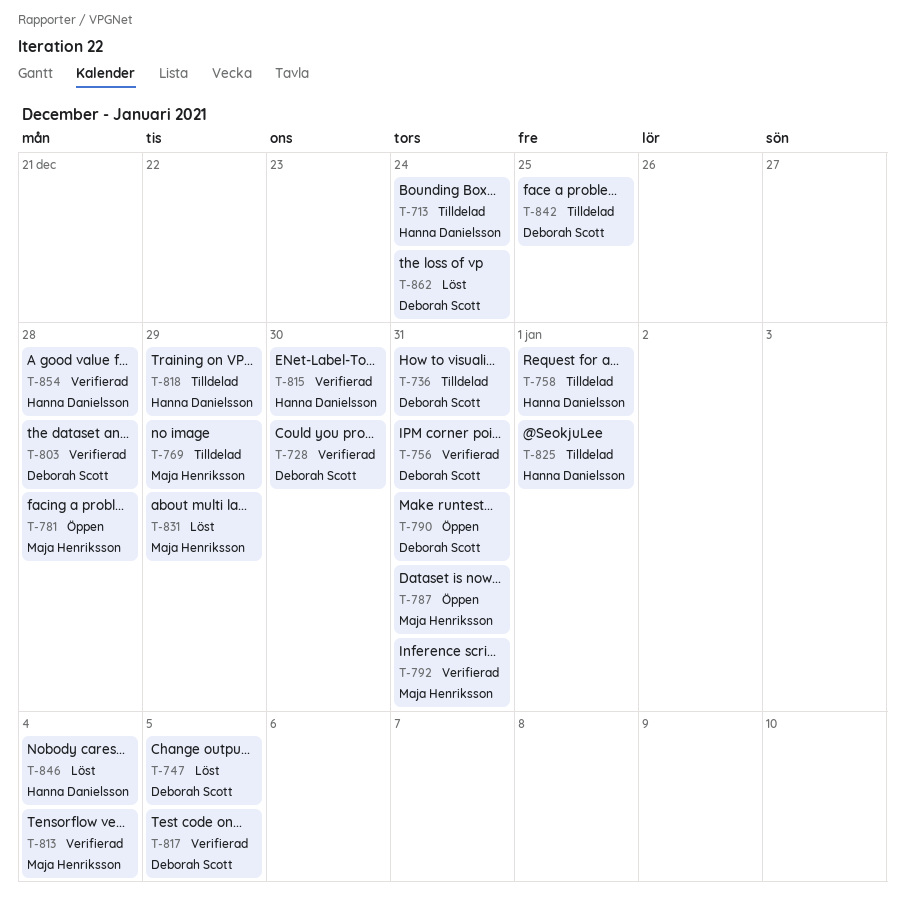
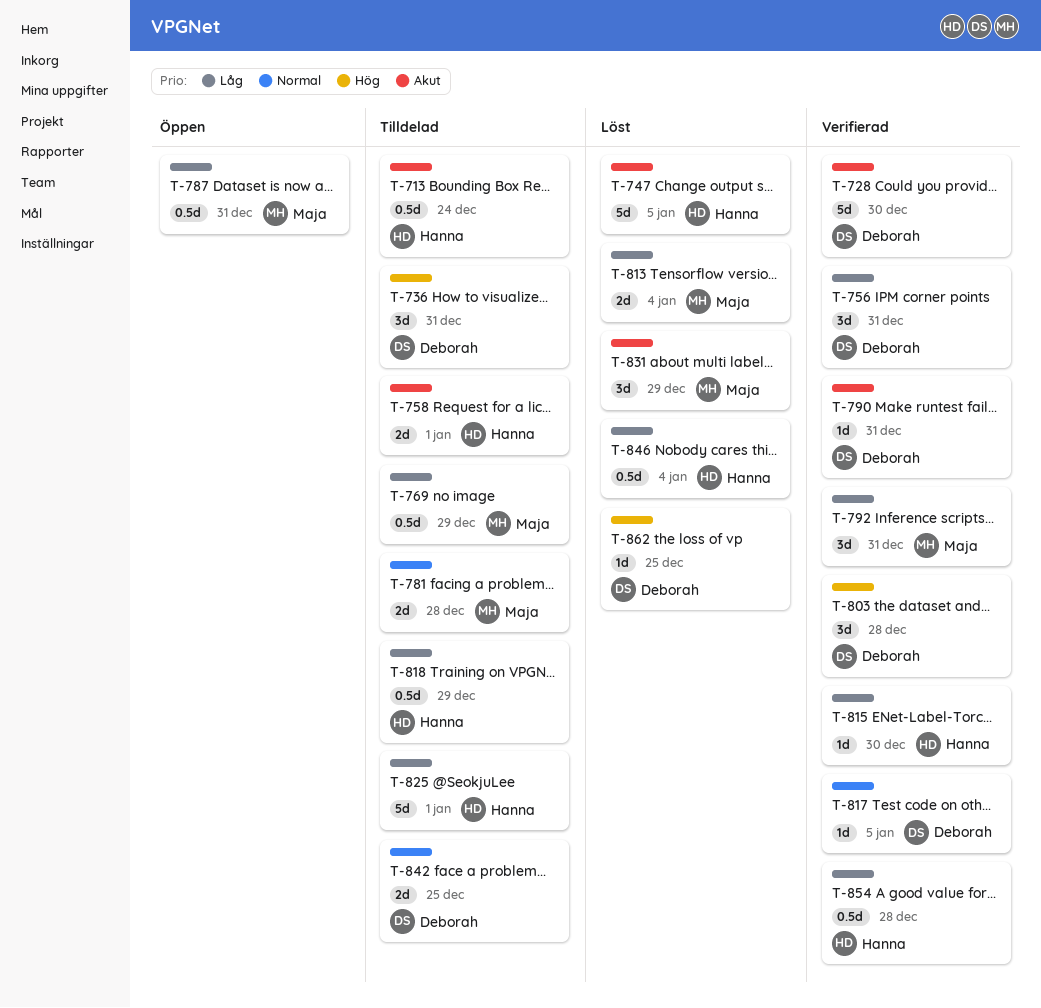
T-747, owner: Deborah Scott -> Hanna Danielsson
T-781, status: Öppen -> Tilldelad
T-790, status: Öppen -> Verifierad
T-813, status: Verifierad -> Löst
T-862, due: Dec 24 -> Dec 25

